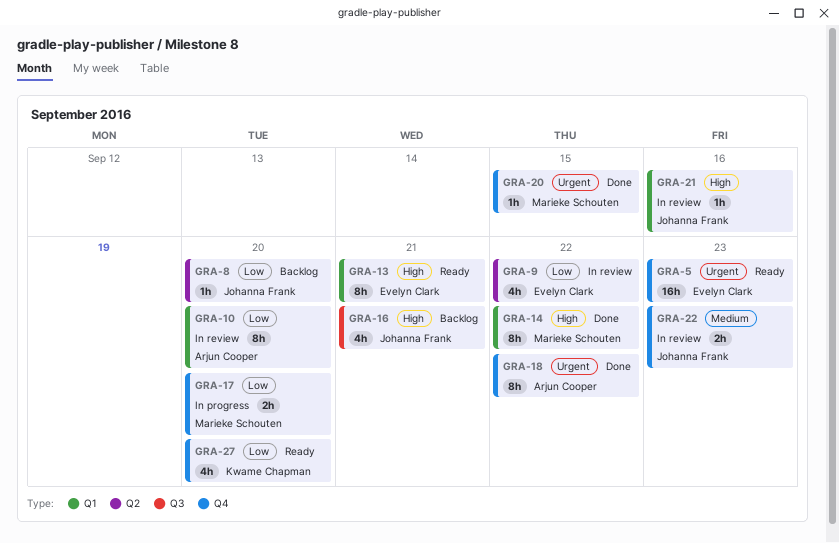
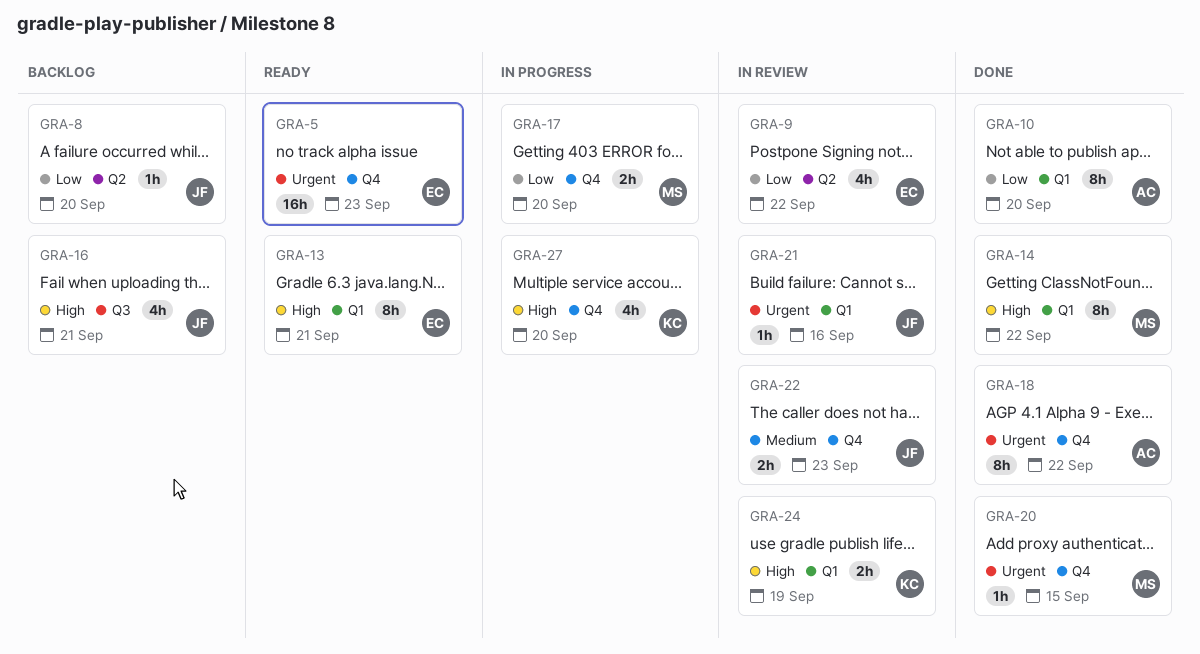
GRA-10, status: In review -> Done
GRA-21, priority: High -> Urgent
GRA-24: none -> present
GRA-27, status: Ready -> In progress
GRA-27, priority: Low -> High

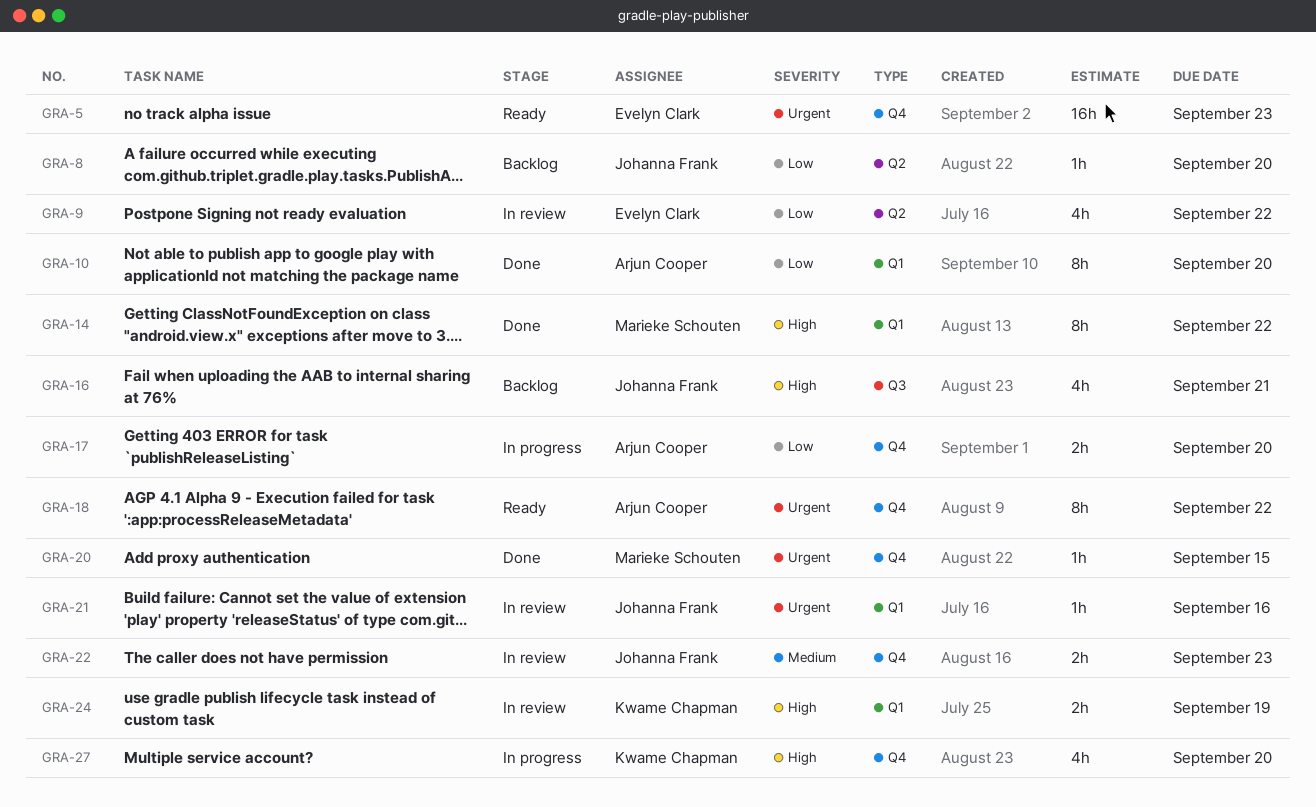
GRA-13: present -> none
GRA-17, owner: Marieke Schouten -> Arjun Cooper
GRA-18, status: Done -> Ready

